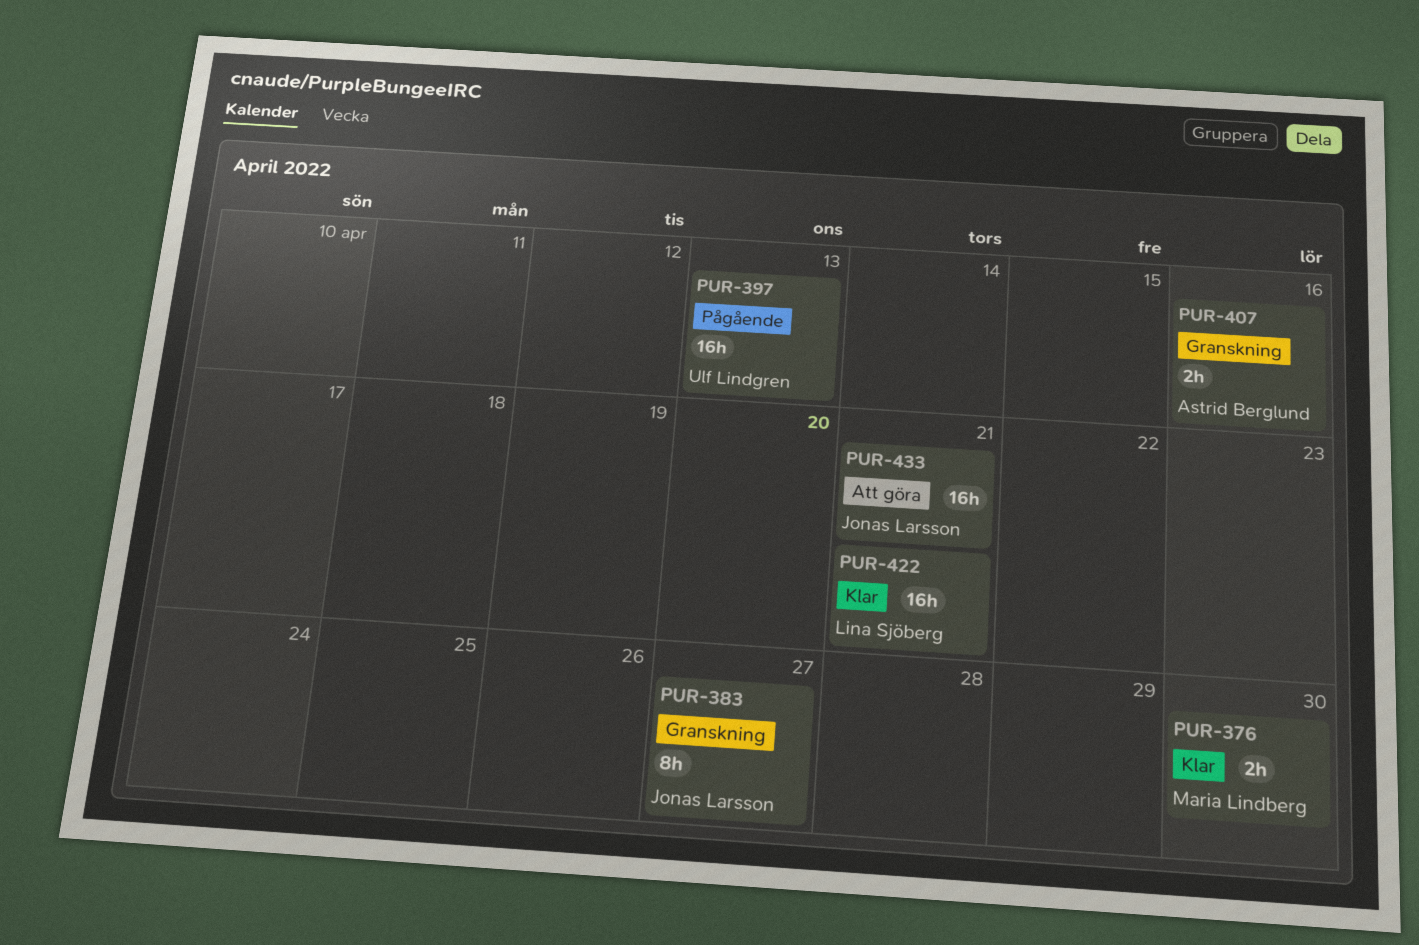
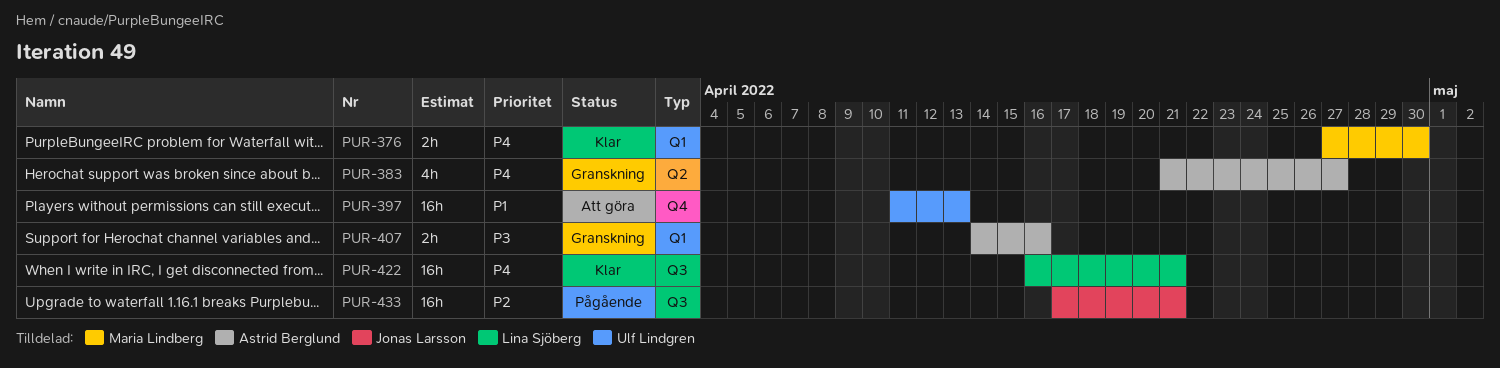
PUR-383, owner: Jonas Larsson -> Astrid Berglund
PUR-383, estimate: 8h -> 4h
PUR-397, status: Pågående -> Att göra
PUR-433, status: Att göra -> Pågående

